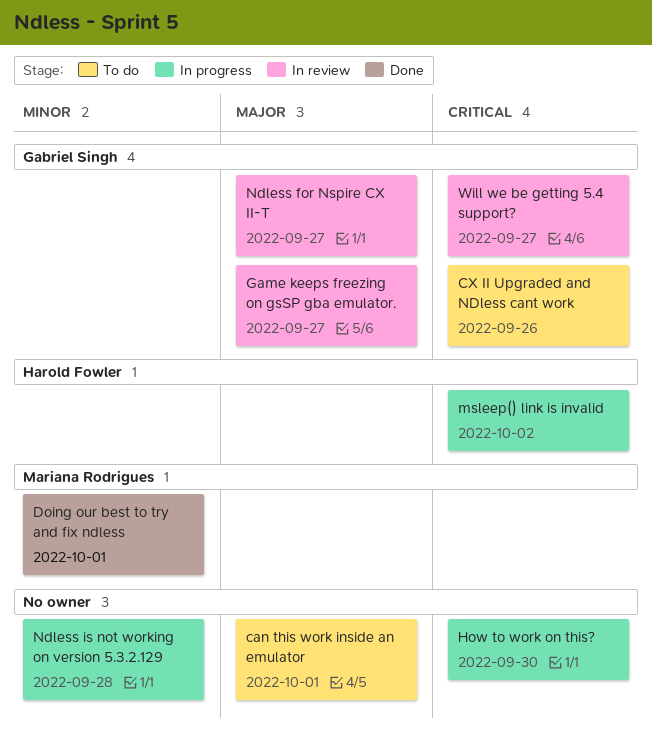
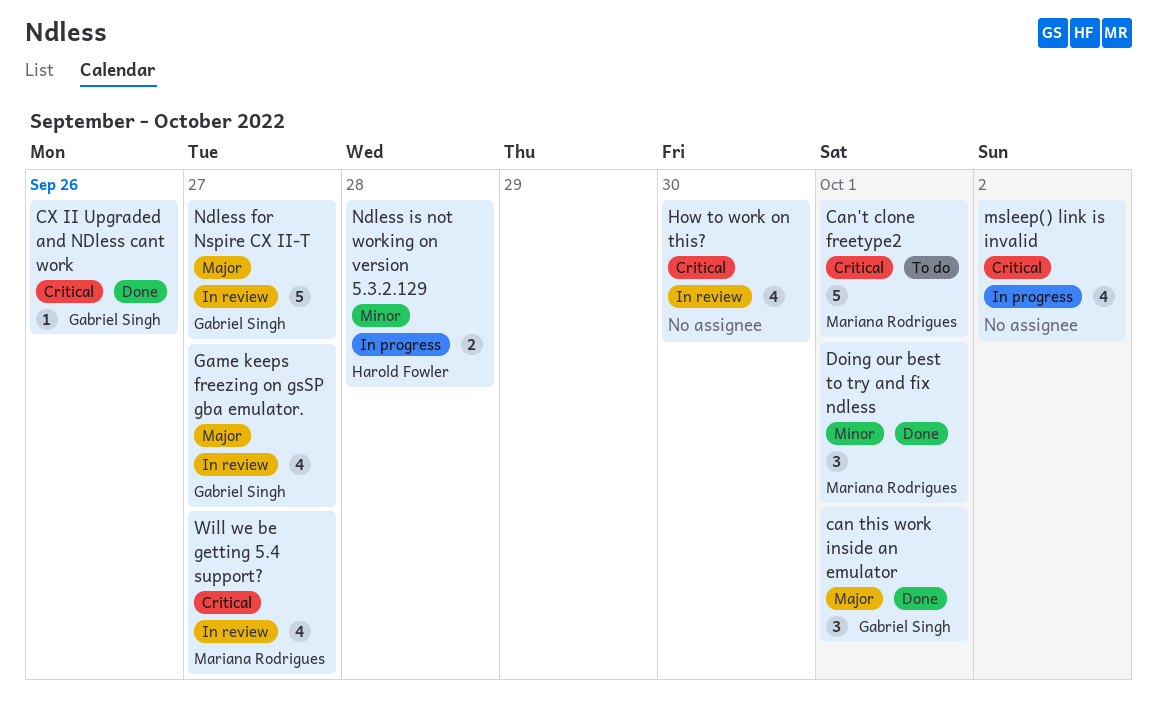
can this work inside an emulator, status: To do -> Done
can this work inside an emulator, owner: none -> Gabriel Singh
Can't clone freetype2: none -> present
CX II Upgraded and NDless cant work, status: To do -> Done
How to work on this?, status: In progress -> In review
msleep() link is invalid, owner: Harold Fowler -> none
Ndless is not working on version 5.3.2.129, owner: none -> Harold Fowler
Will we be getting 5.4 support?, owner: Gabriel Singh -> Mariana Rodrigues

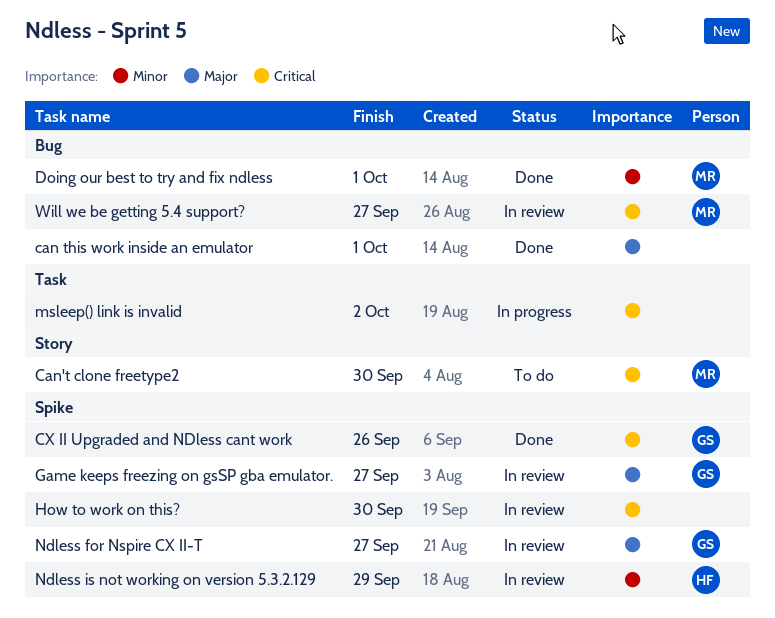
can this work inside an emulator, owner: Gabriel Singh -> none
Can't clone freetype2, due: Oct 1 -> Sep 30
Ndless is not working on version 5.3.2.129, status: In progress -> In review
Ndless is not working on version 5.3.2.129, due: Sep 28 -> Sep 29

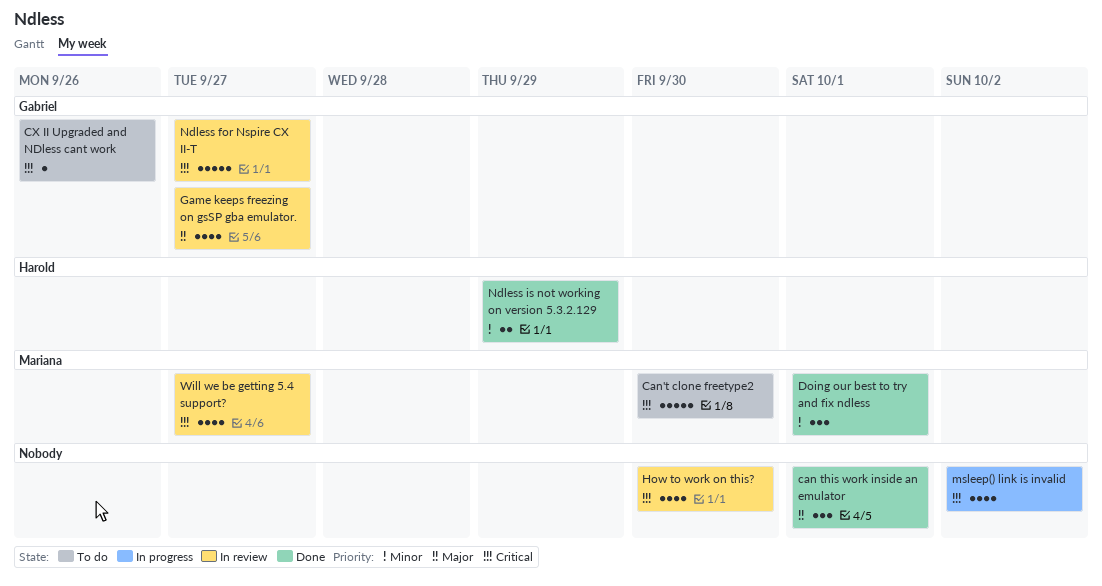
CX II Upgraded and NDless cant work, status: Done -> To do
Ndless for Nspire CX II-T, priority: Major -> Critical
Ndless is not working on version 5.3.2.129, status: In review -> Done

